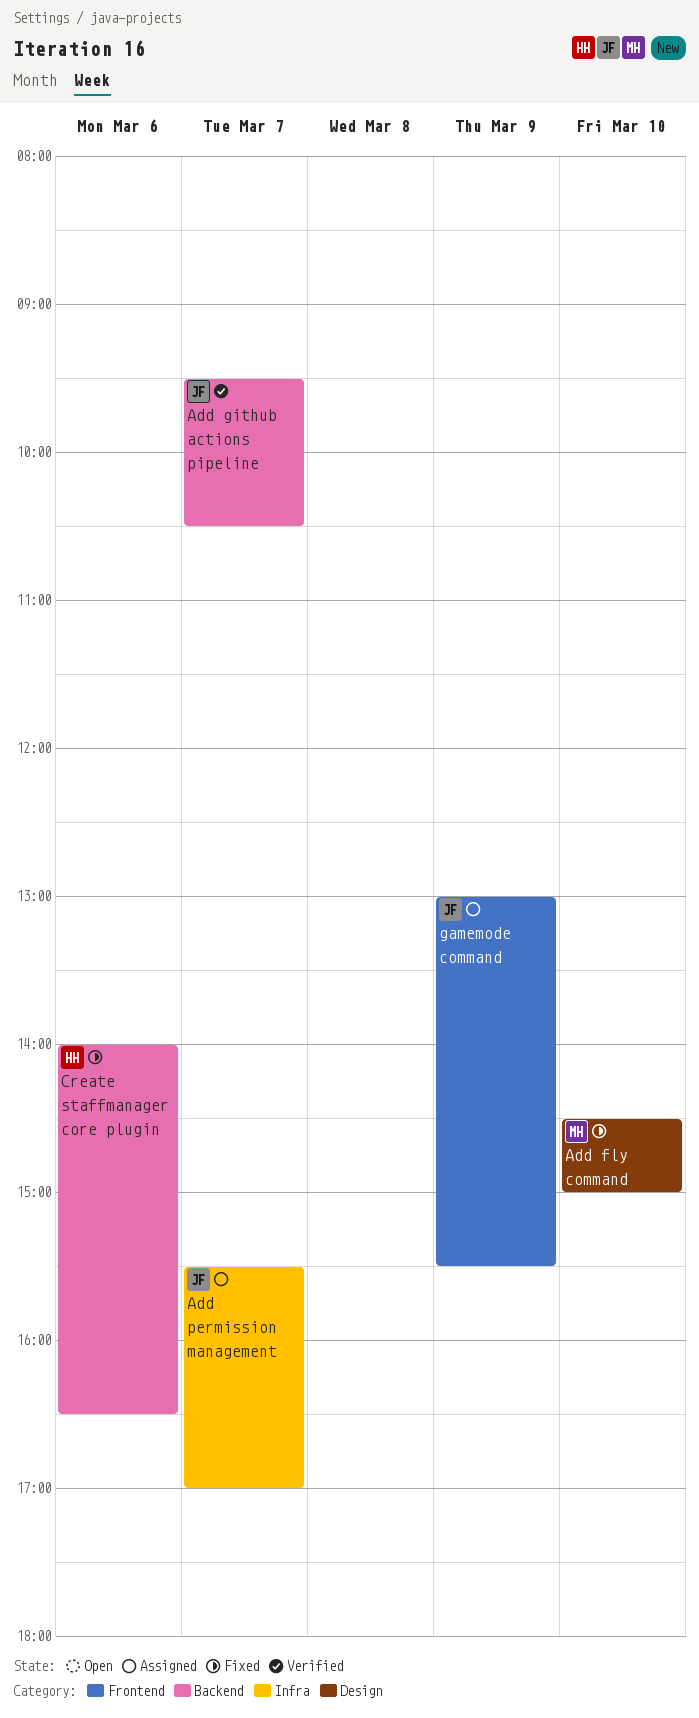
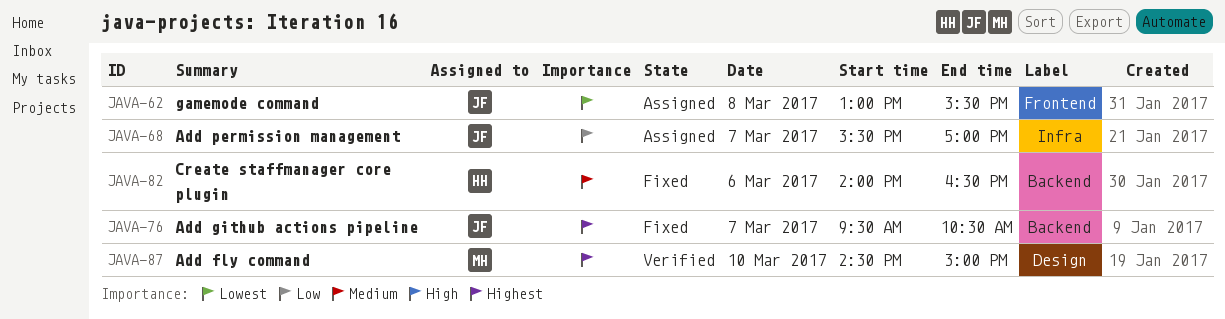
Add fly command, status: Fixed -> Verified
Add github actions pipeline, status: Verified -> Fixed
gamemode command, day: Mar 9 -> Mar 8

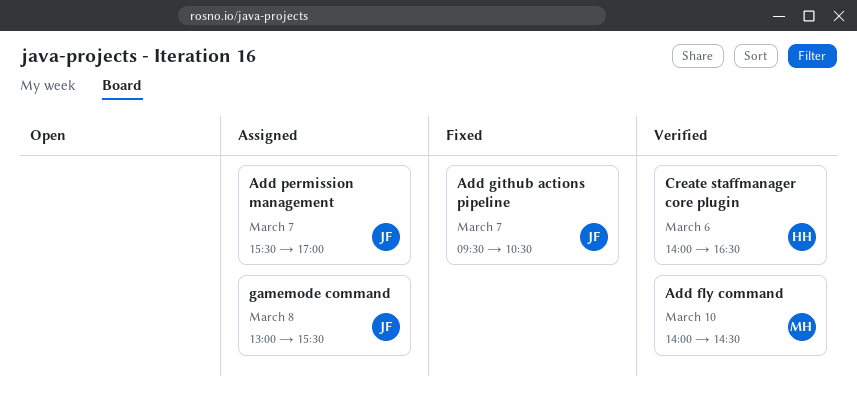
Add fly command, begins: 14:30 -> 14:00
Add fly command, ends: 15:00 -> 14:30
Create staffmanager core plugin, status: Fixed -> Verified

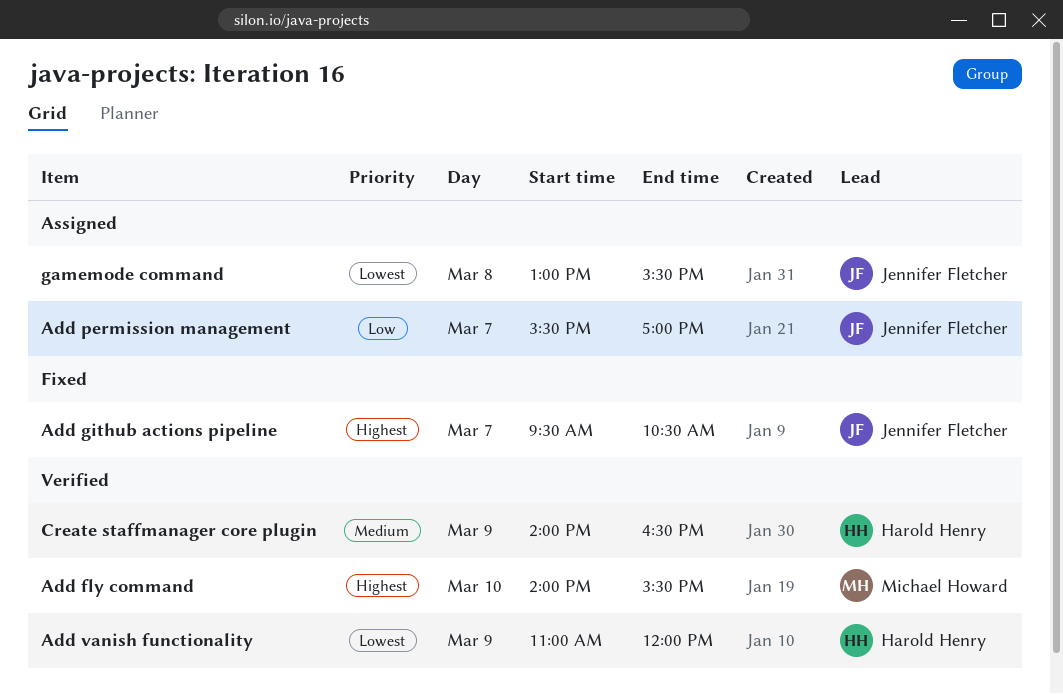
Add fly command, ends: 14:30 -> 15:30
Add vanish functionality: none -> present
Create staffmanager core plugin, day: Mar 6 -> Mar 9

